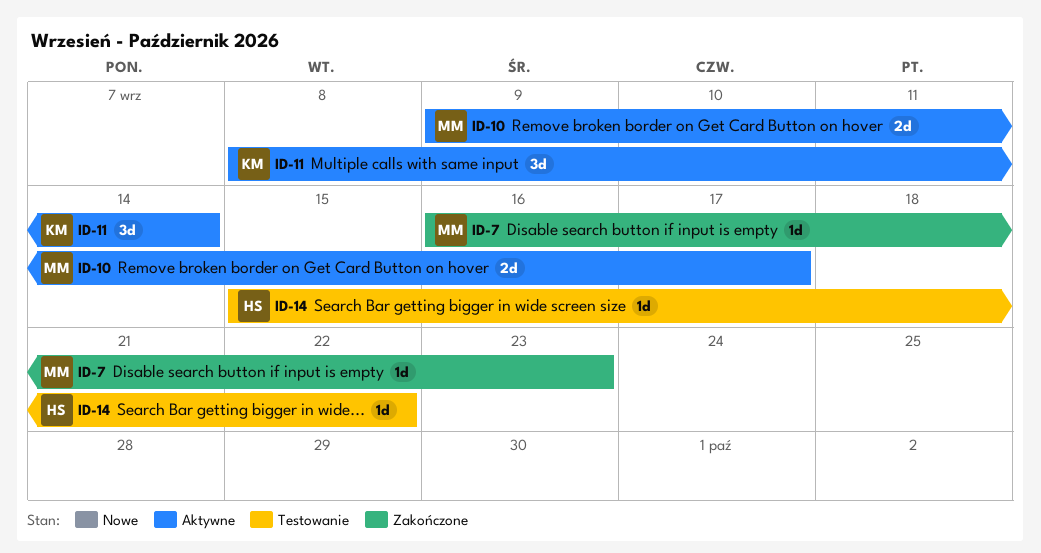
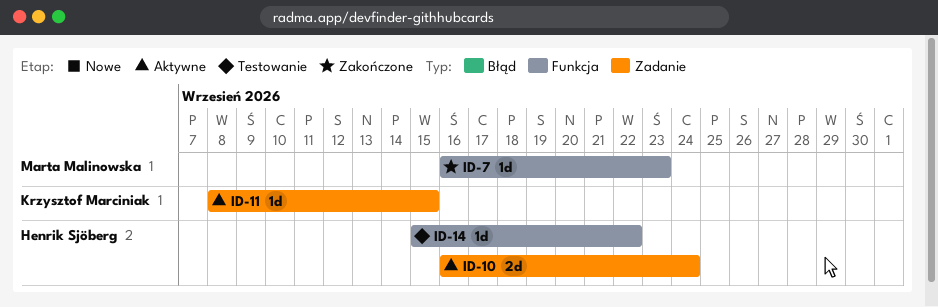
ID-10, owner: Marta Malinowska -> Henrik Sjöberg
ID-10, start: Sep 9 -> Sep 16
ID-10, due: Sep 17 -> Sep 24
ID-11, estimate: 3d -> 1d
ID-11, due: Sep 14 -> Sep 15

